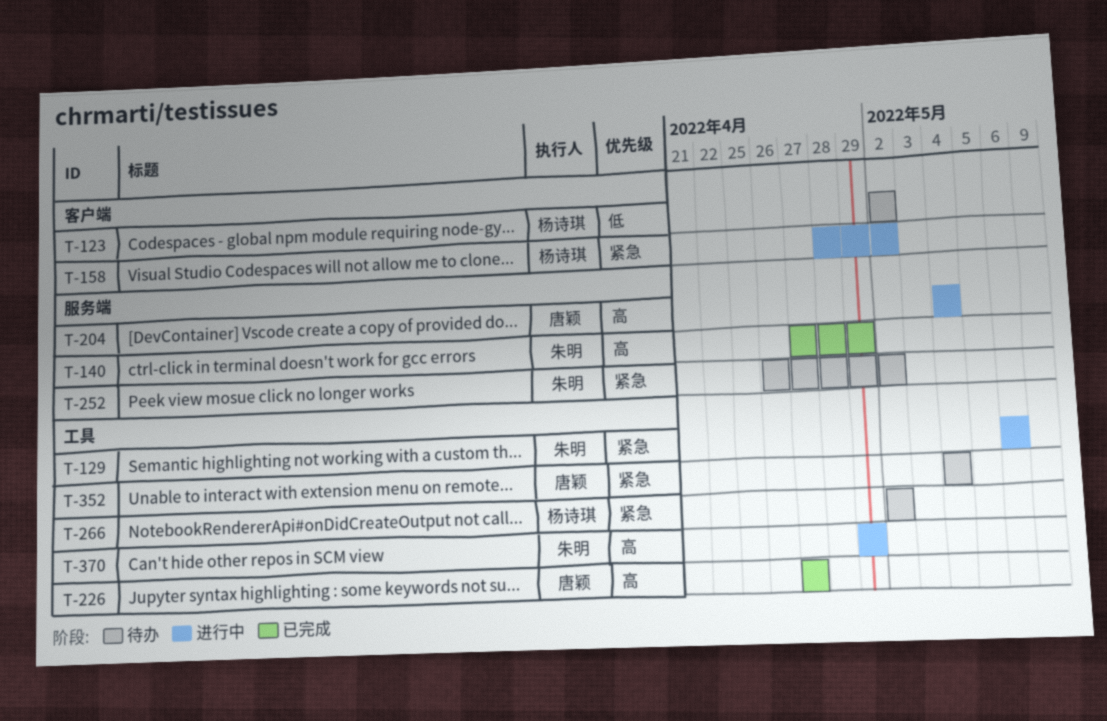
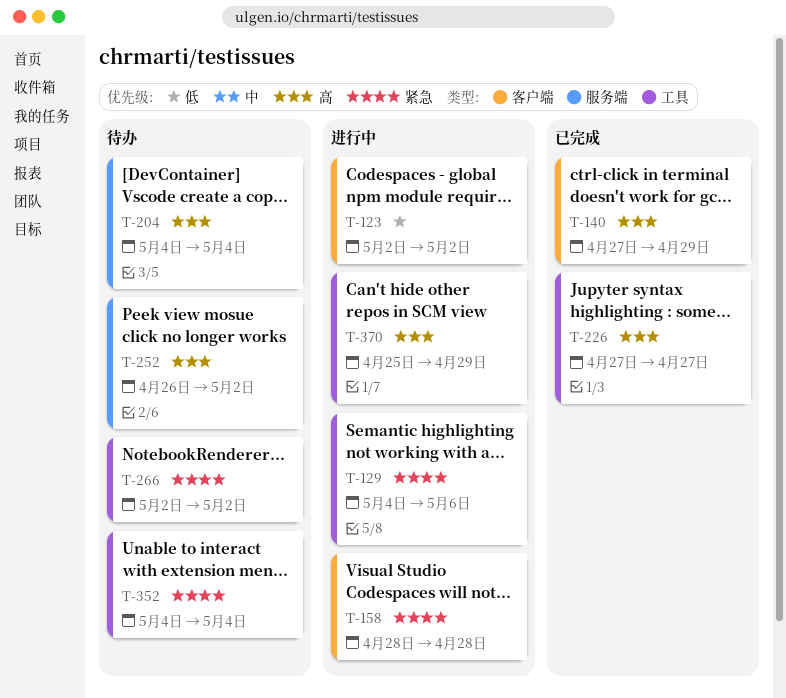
T-123, status: 待办 -> 进行中
T-129, start: May 6 -> May 4
T-140, label: 服务端 -> 客户端
T-158, due: May 2 -> Apr 28
T-204, status: 进行中 -> 待办
T-252, priority: 紧急 -> 高
T-370, start: Apr 29 -> Apr 25

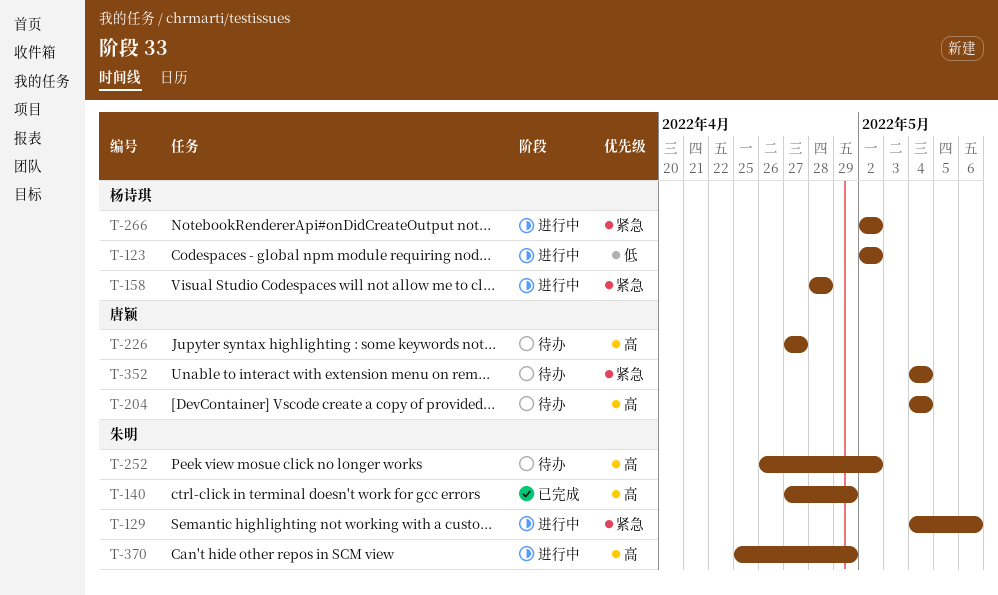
T-226, status: 已完成 -> 待办
T-266, status: 待办 -> 进行中

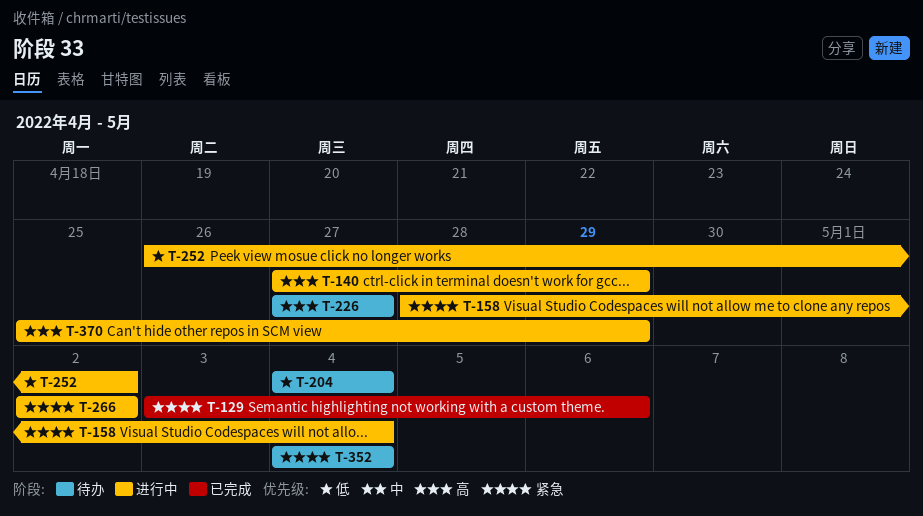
T-123: present -> none
T-129, status: 进行中 -> 已完成
T-129, start: May 4 -> May 3
T-140, status: 已完成 -> 进行中
T-158, due: Apr 28 -> May 4
T-204, priority: 高 -> 低
T-252, status: 待办 -> 进行中
T-252, priority: 高 -> 低

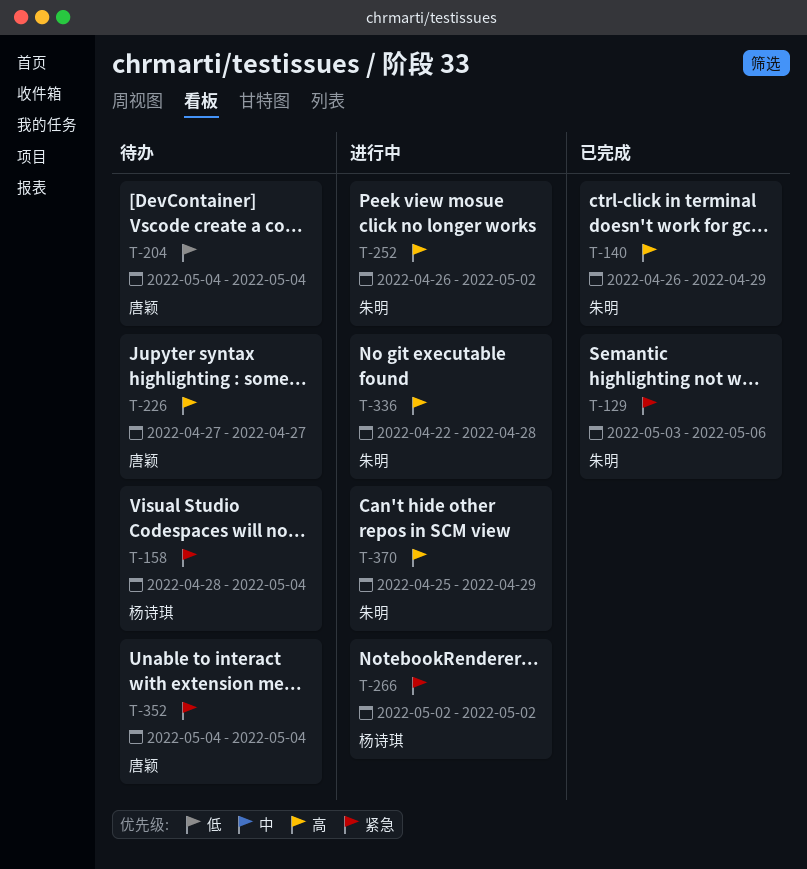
T-140, status: 进行中 -> 已完成
T-140, start: Apr 27 -> Apr 26
T-158, status: 进行中 -> 待办
T-252, priority: 低 -> 高
T-336: none -> present

